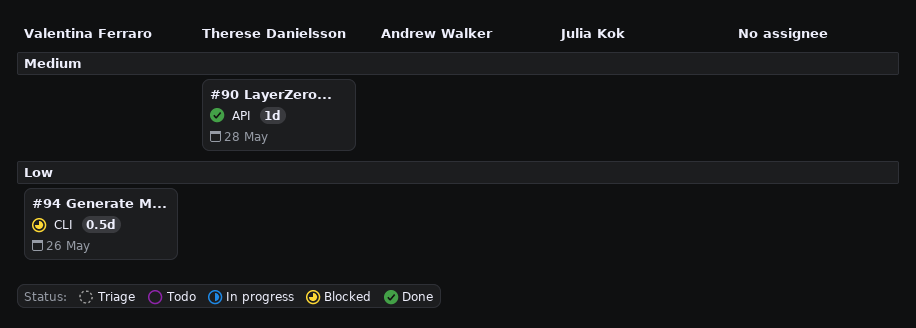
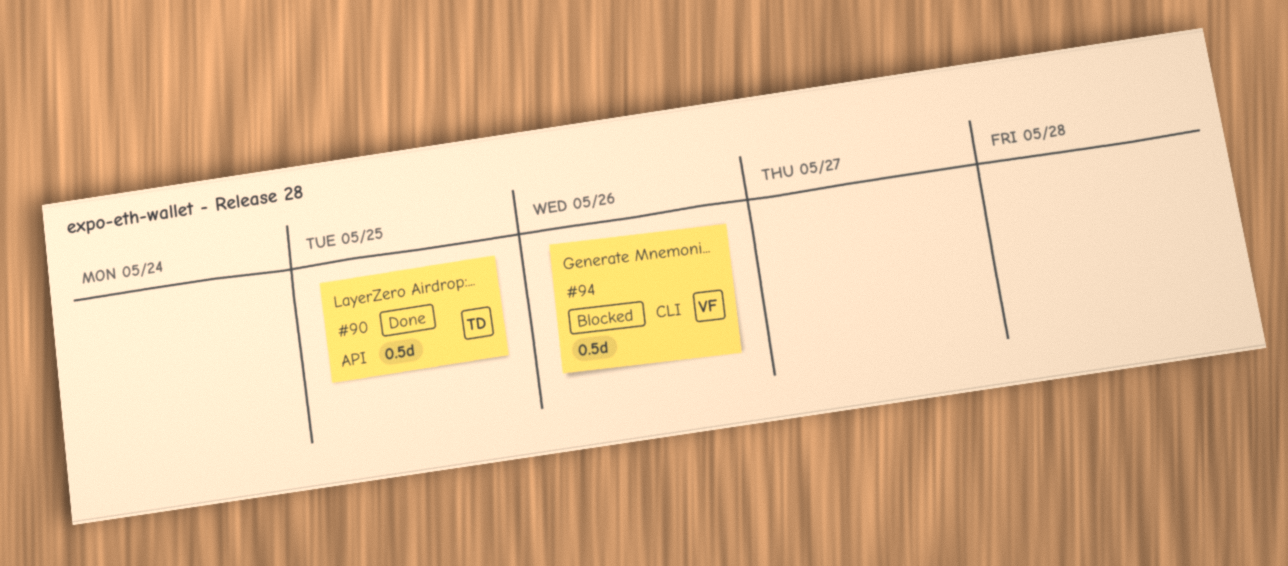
#90, estimate: 1d -> 0.5d
#90, due: May 28 -> May 25

